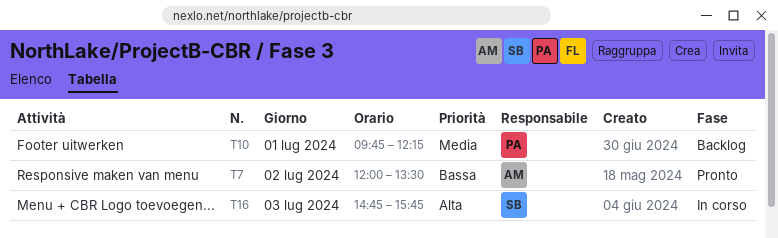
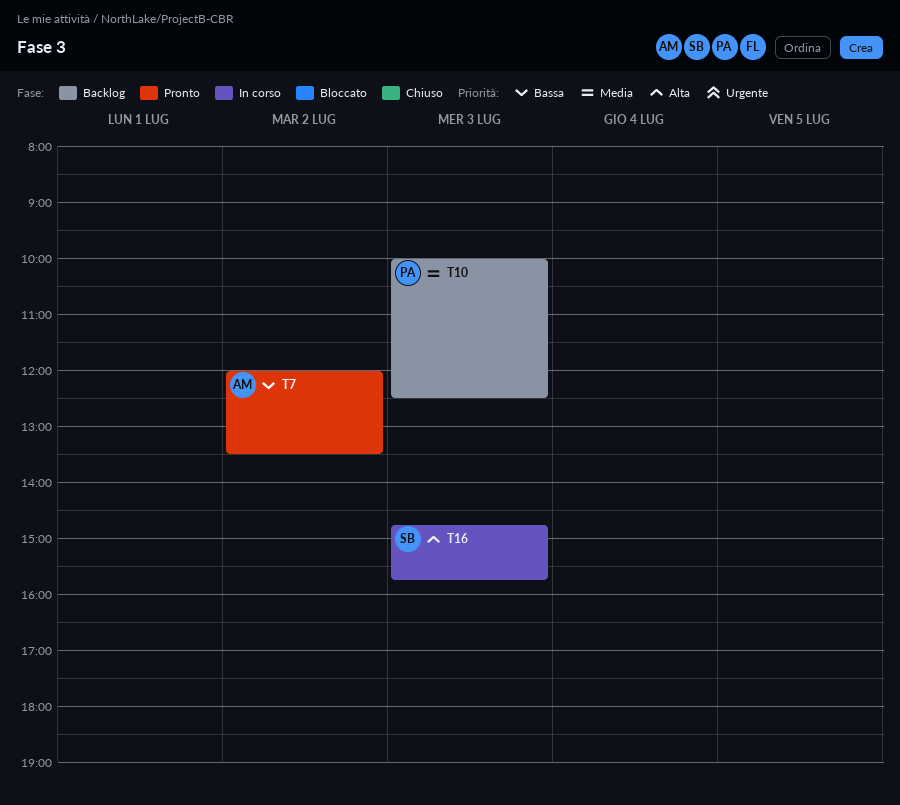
T10, day: Jul 1 -> Jul 3
T10, begins: 09:45 -> 10:00
T10, ends: 12:15 -> 12:30

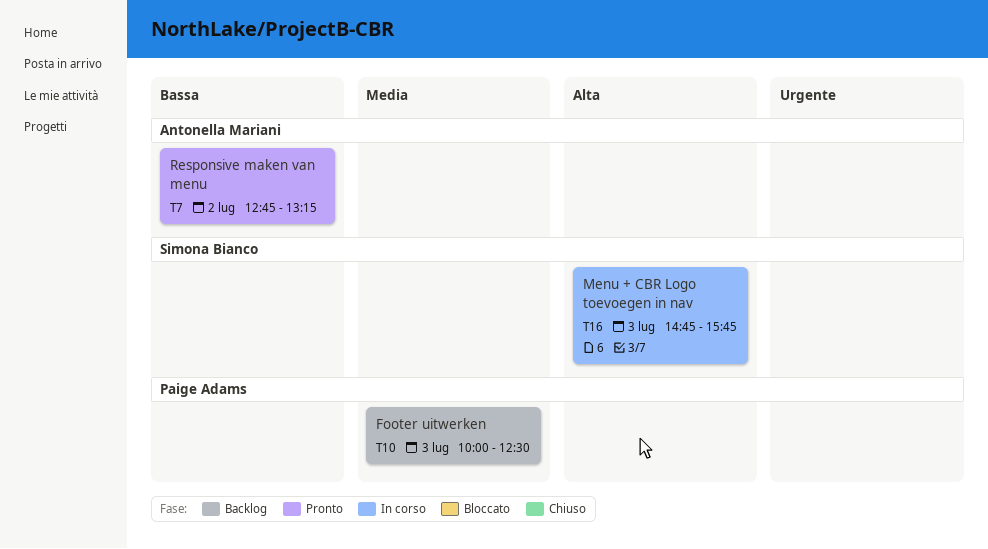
T7, begins: 12:00 -> 12:45
T7, ends: 13:30 -> 13:15

